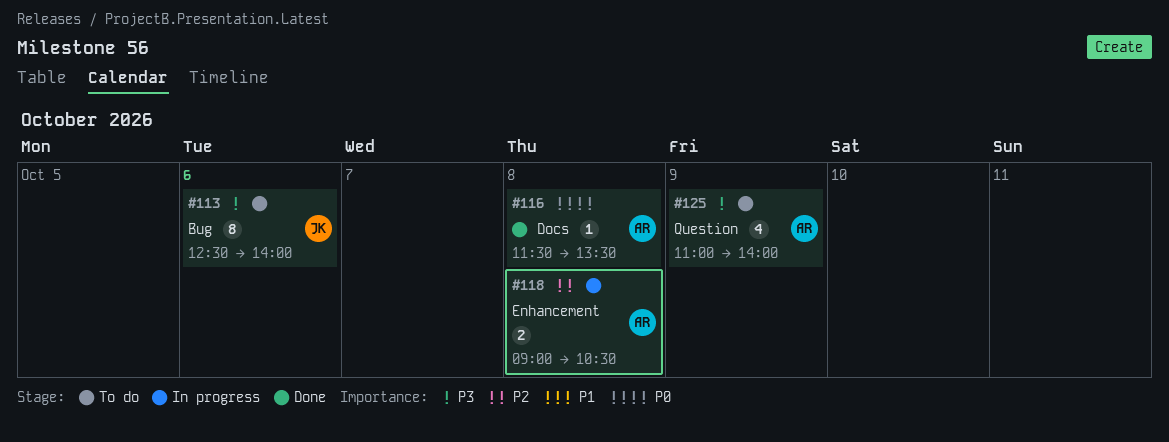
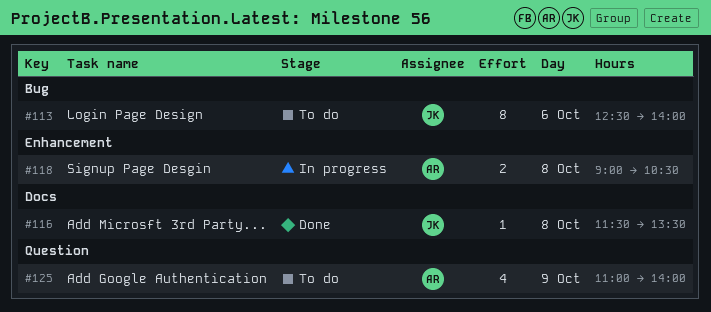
#116, owner: AR -> JK

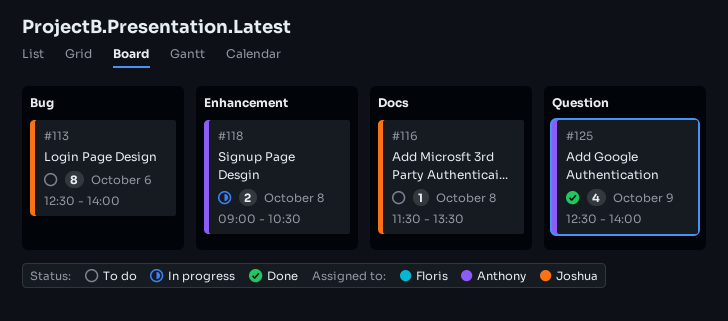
#116, status: Done -> To do
#125, status: To do -> Done
#125, begins: 11:00 -> 12:30

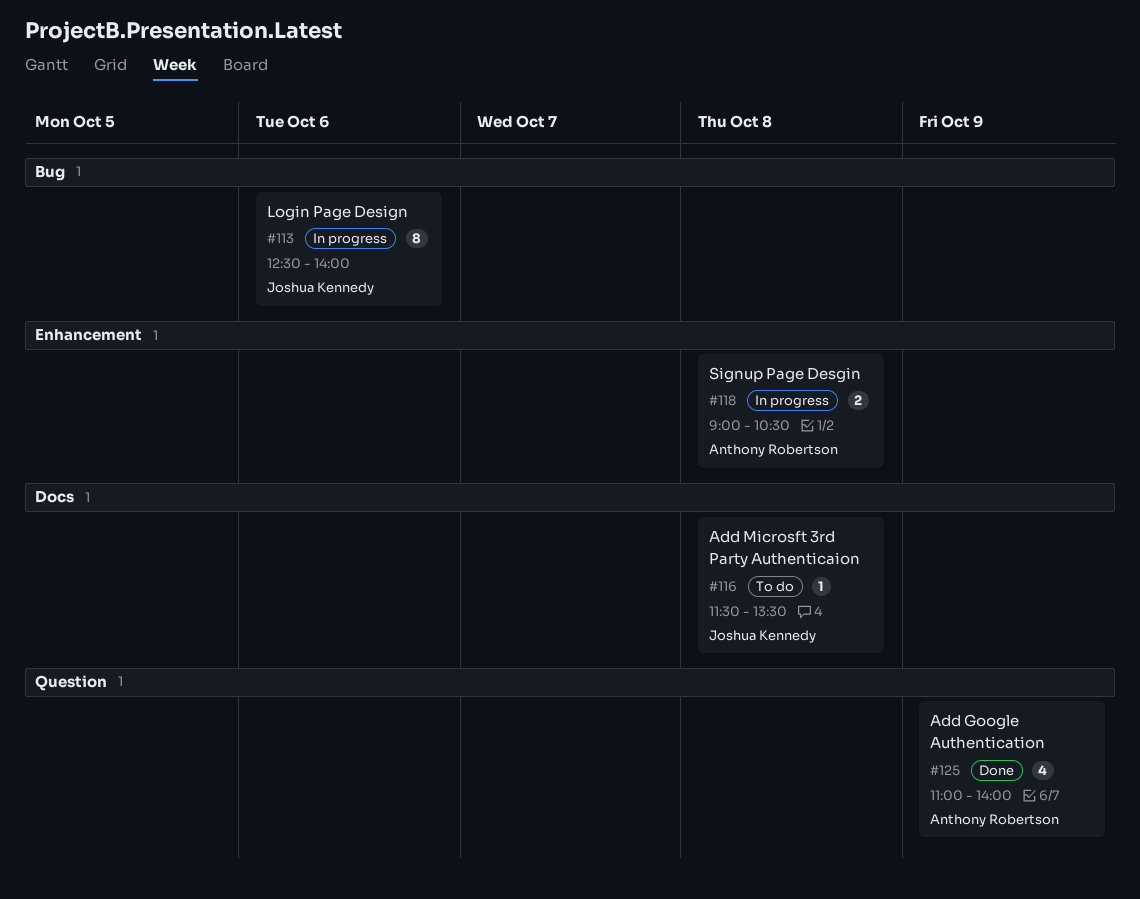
#113, status: To do -> In progress
#125, begins: 12:30 -> 11:00

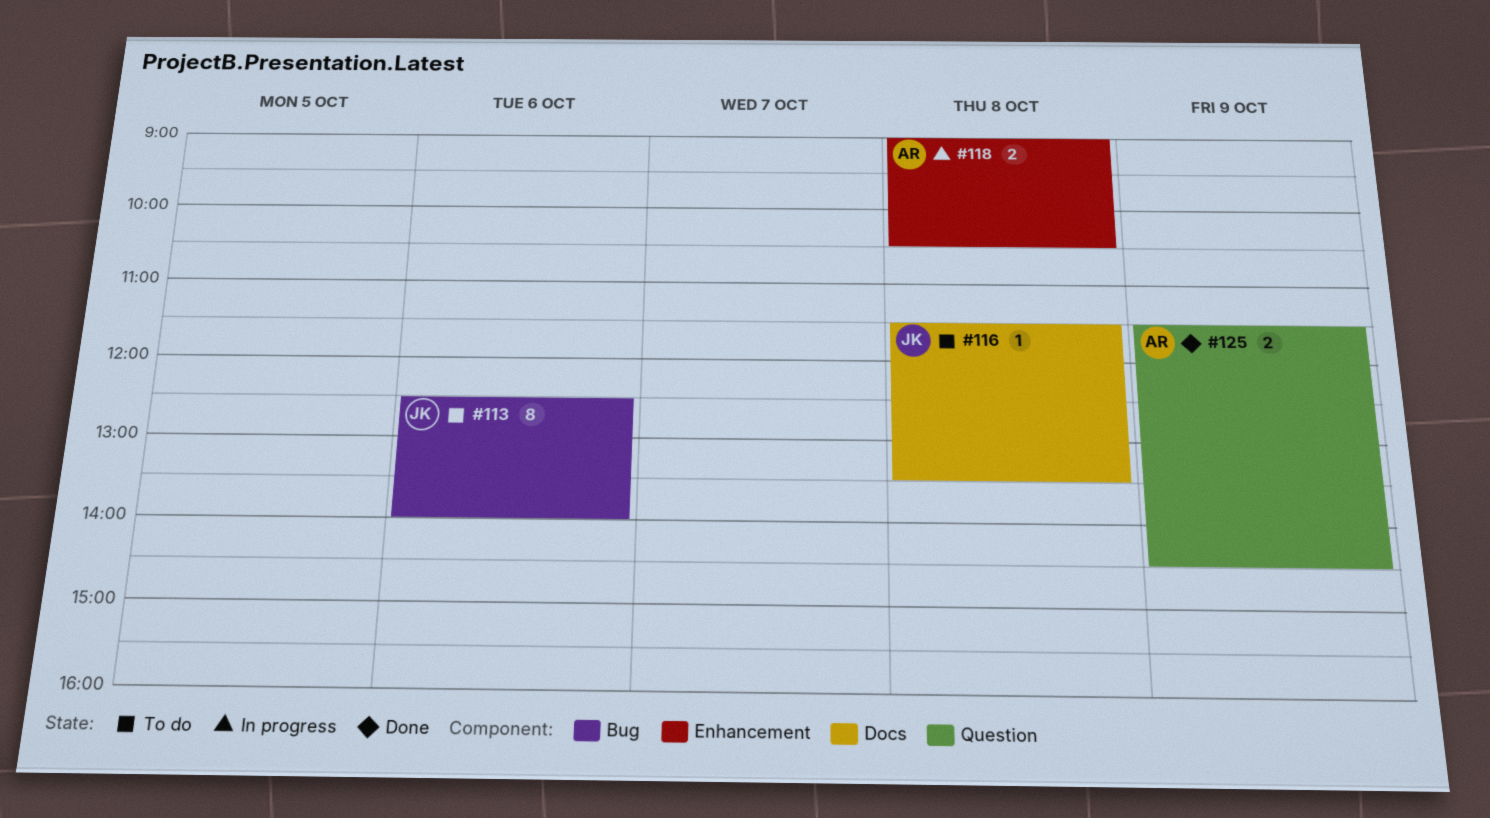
#113, status: In progress -> To do
#125, estimate: 4 -> 2
#125, begins: 11:00 -> 11:30
#125, ends: 14:00 -> 14:30

